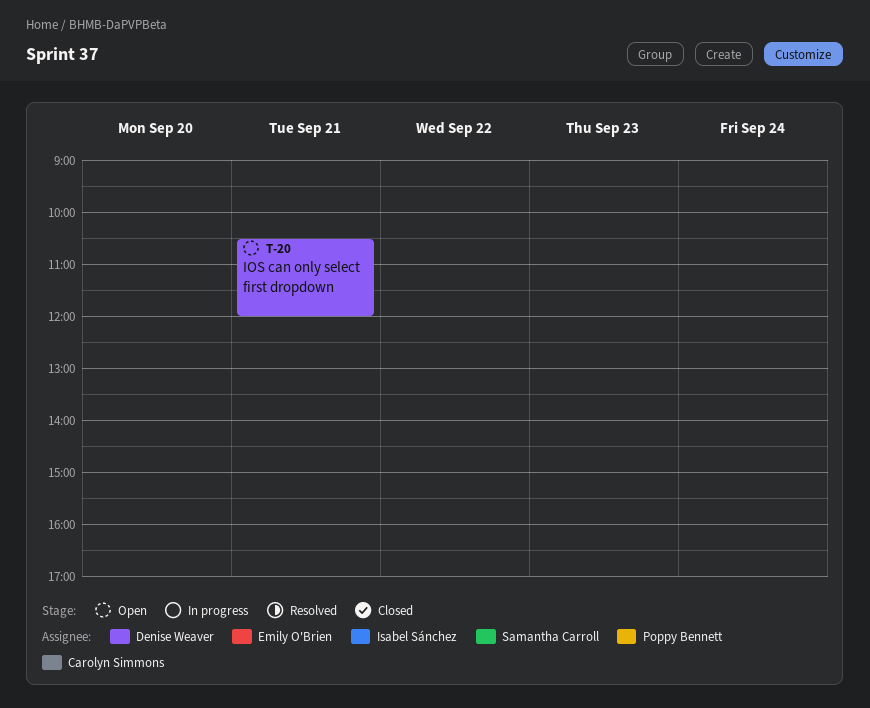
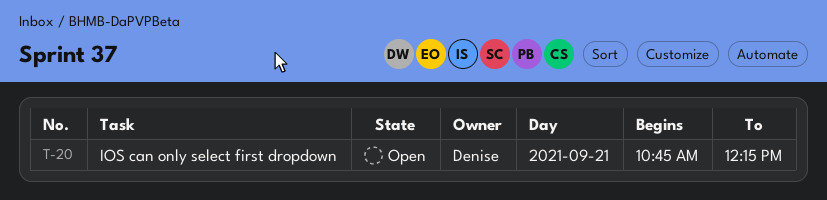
T-20, begins: 10:30 -> 10:45
T-20, ends: 12:00 -> 12:15

